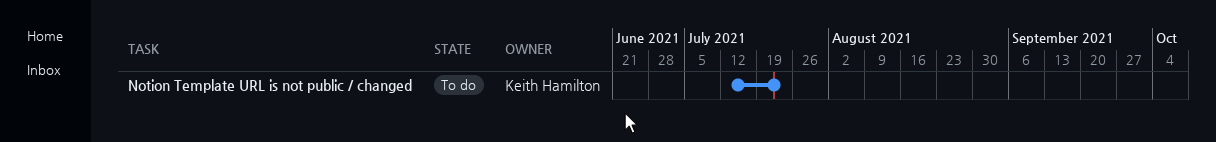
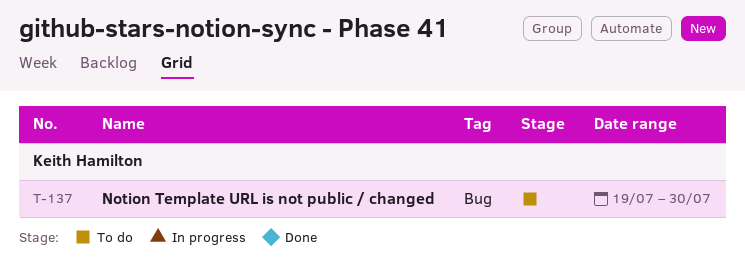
Notion Template URL is not public / changed, start: Jul 12 -> Jul 19
Notion Template URL is not public / changed, due: Jul 23 -> Jul 30

